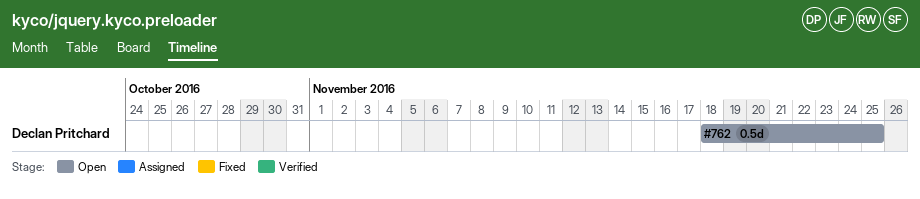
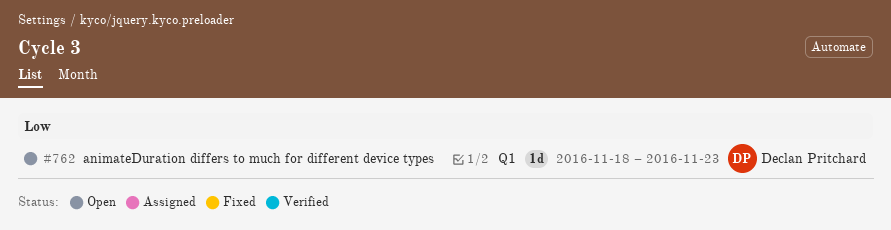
#762, estimate: 0.5d -> 1d
#762, due: Nov 25 -> Nov 23

